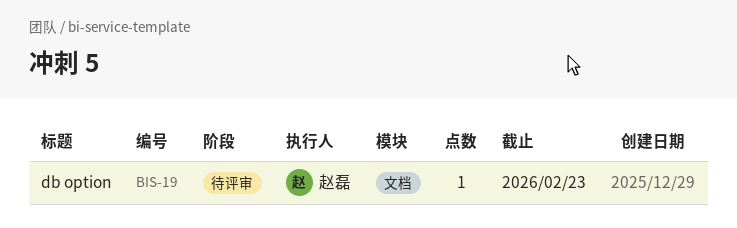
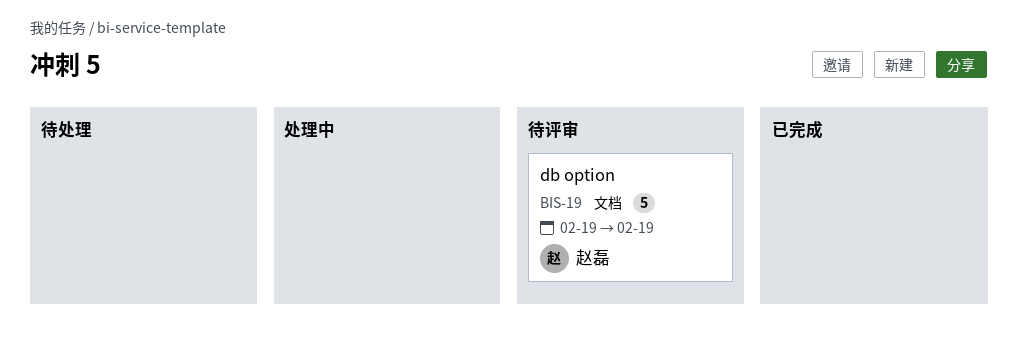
BIS-19, estimate: 1 -> 5
BIS-19, due: Feb 23 -> Feb 19

